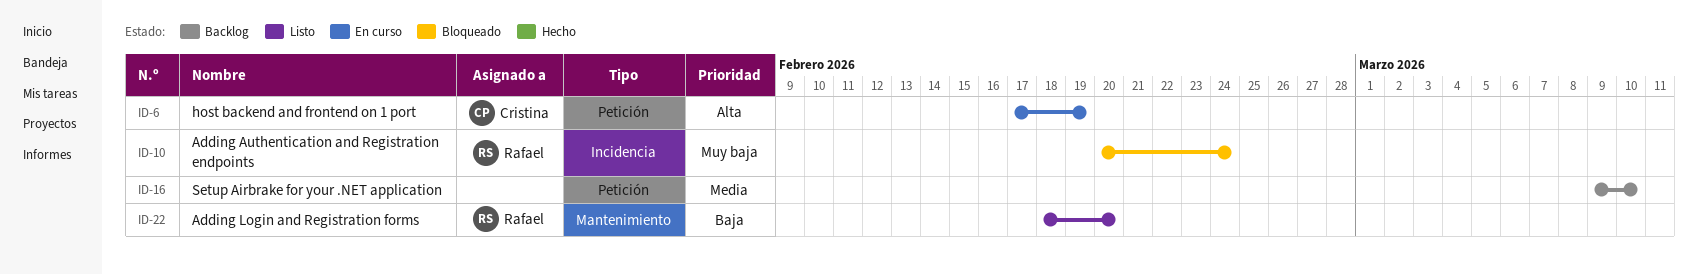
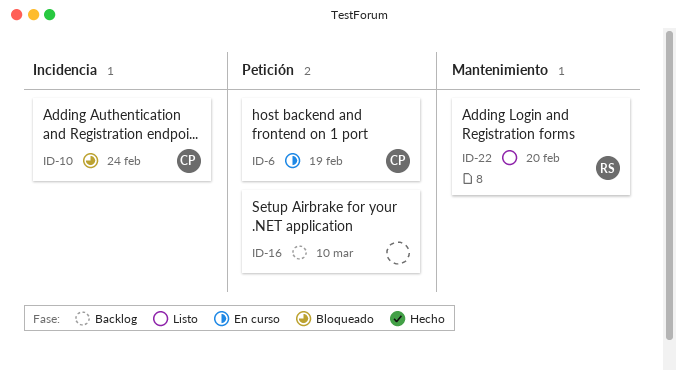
ID-10, owner: Rafael -> Cristina

